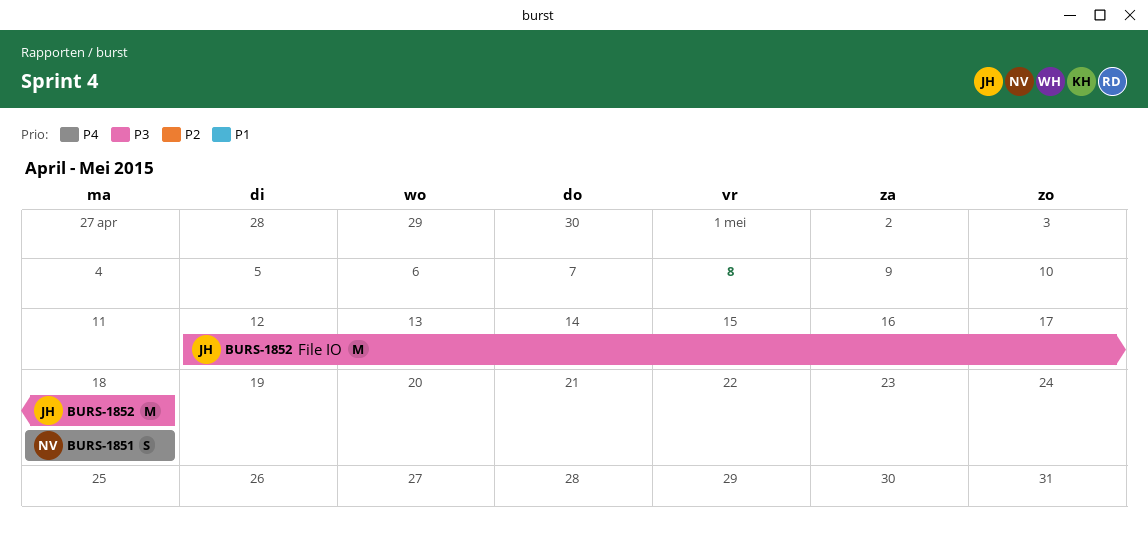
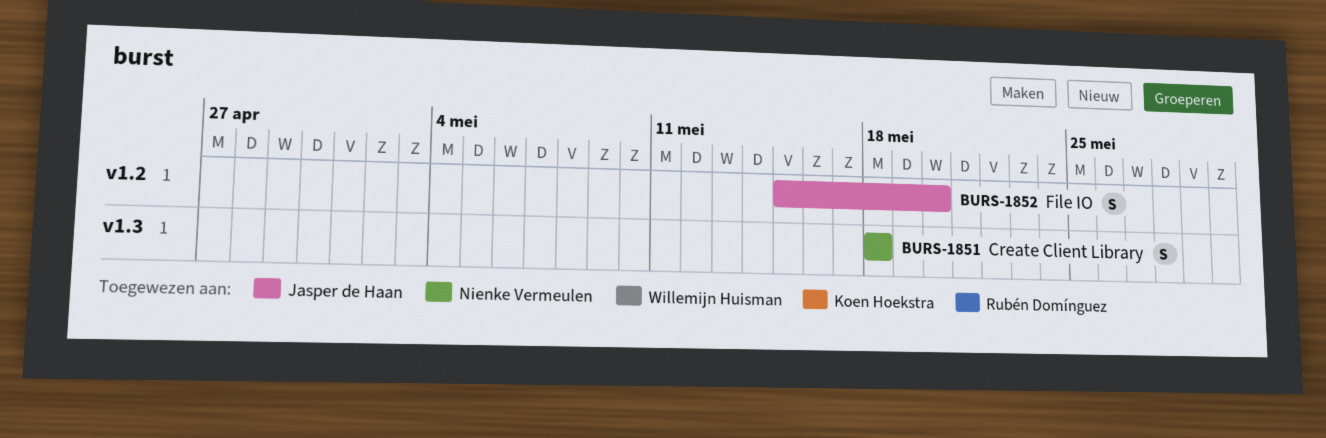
BURS-1852, estimate: M -> S
BURS-1852, start: May 12 -> May 15
BURS-1852, due: May 18 -> May 20

